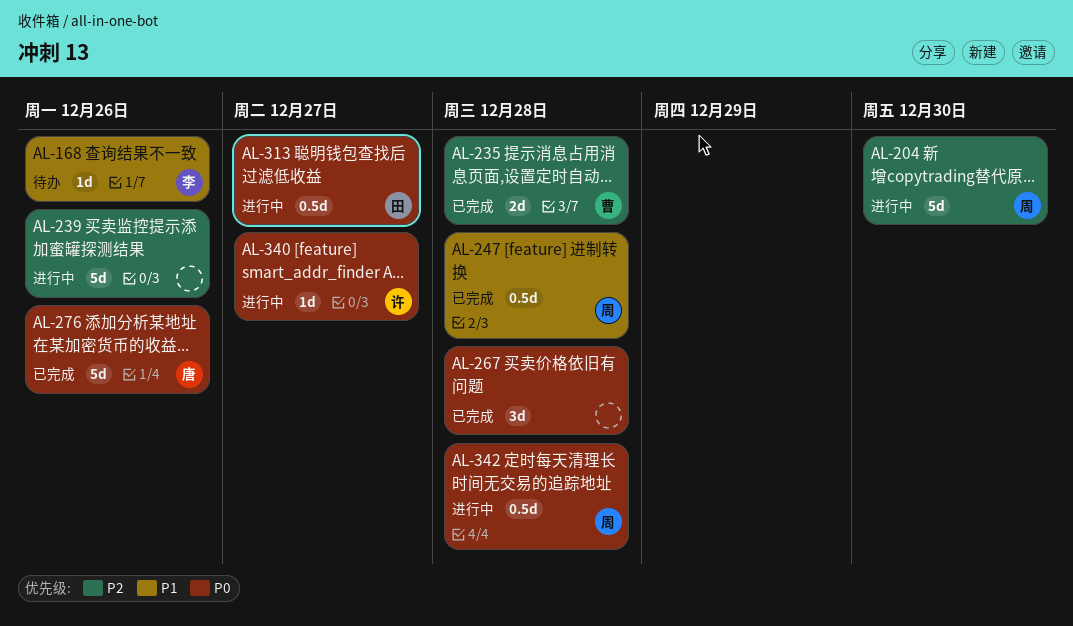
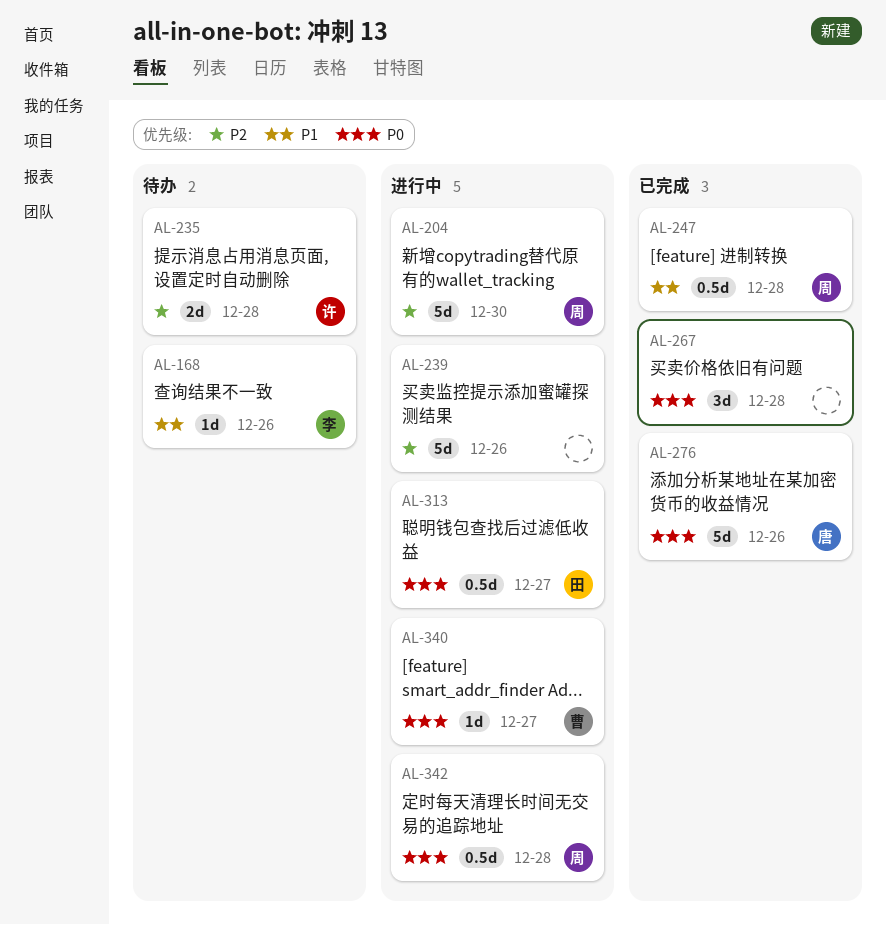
AL-235, status: 已完成 -> 待办
AL-235, owner: 曹 -> 许
AL-340, owner: 许 -> 曹

